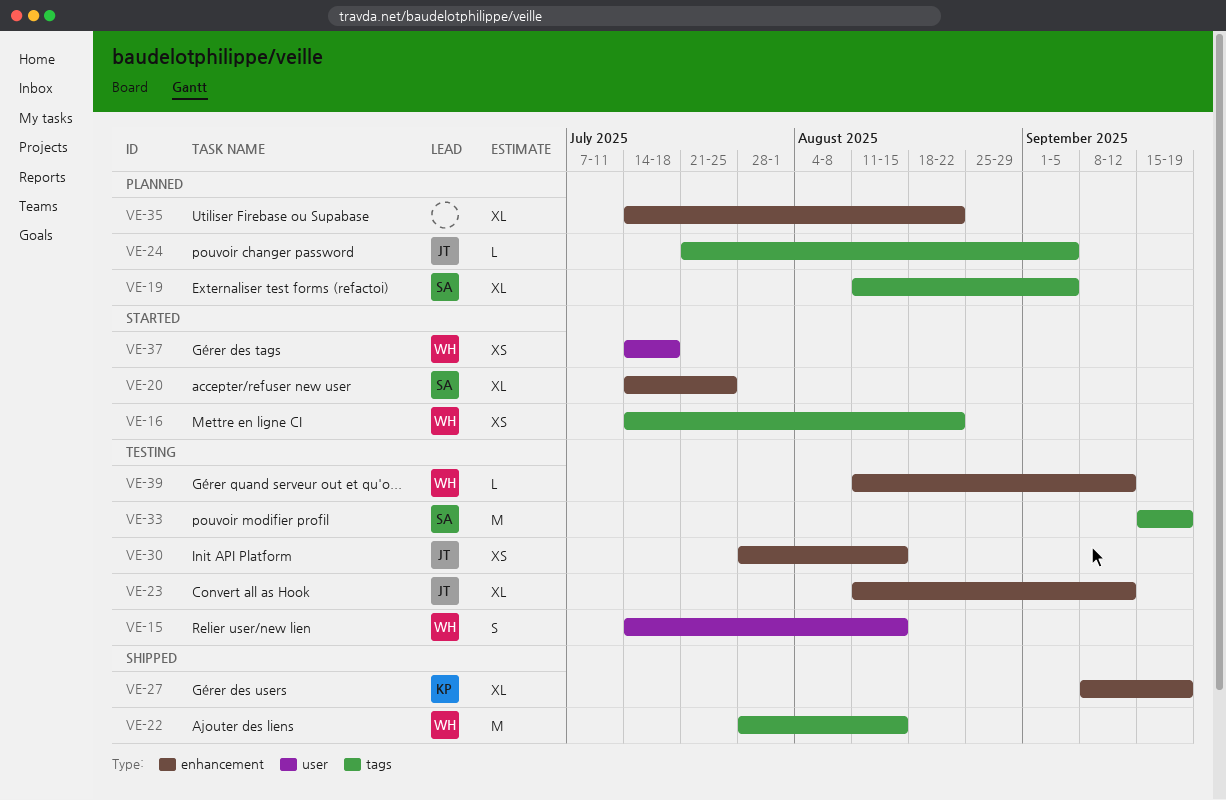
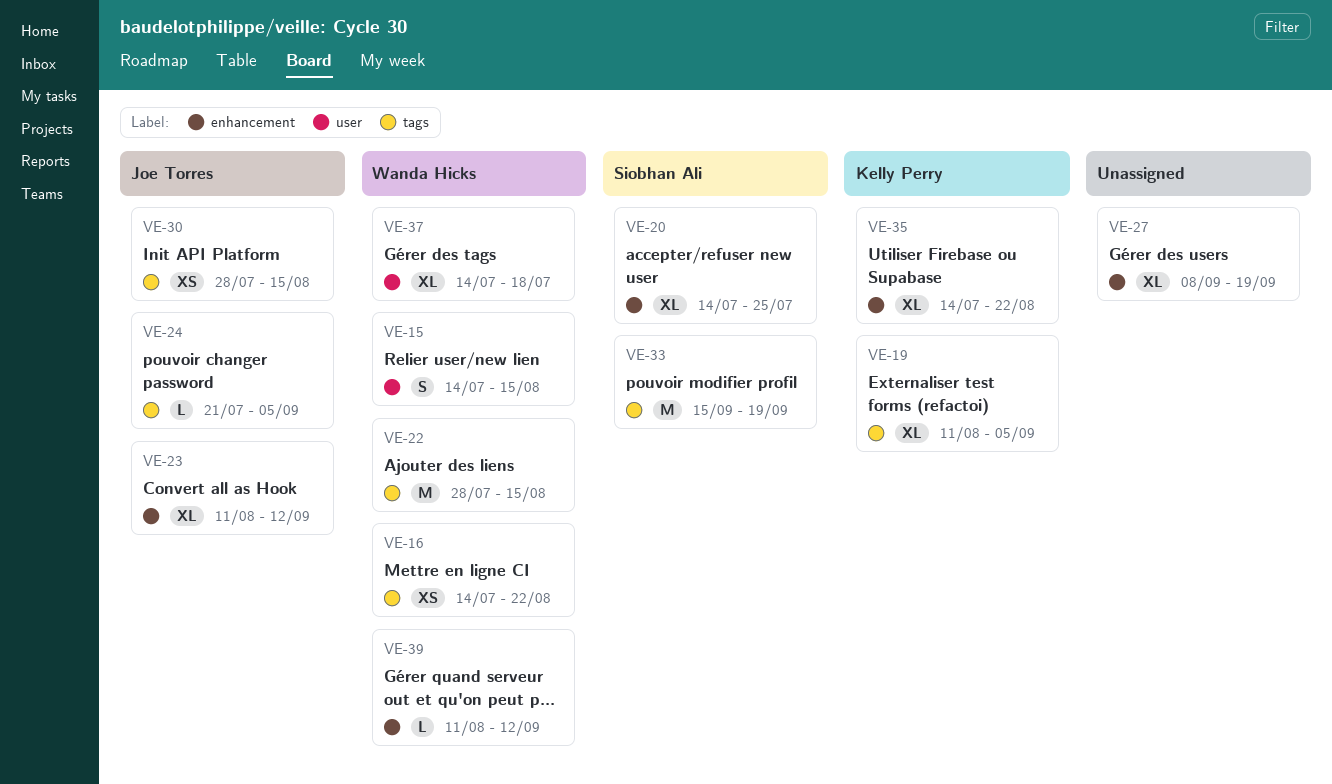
VE-19, owner: Siobhan Ali -> Kelly Perry
VE-27, owner: Kelly Perry -> none
VE-30, label: enhancement -> tags
VE-35, owner: none -> Kelly Perry
VE-37, estimate: XS -> XL

